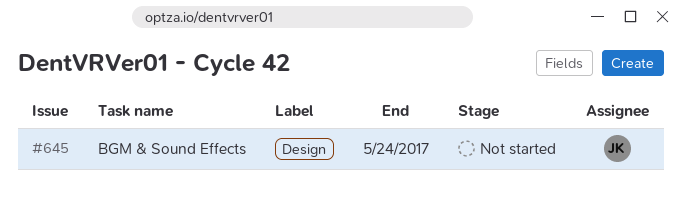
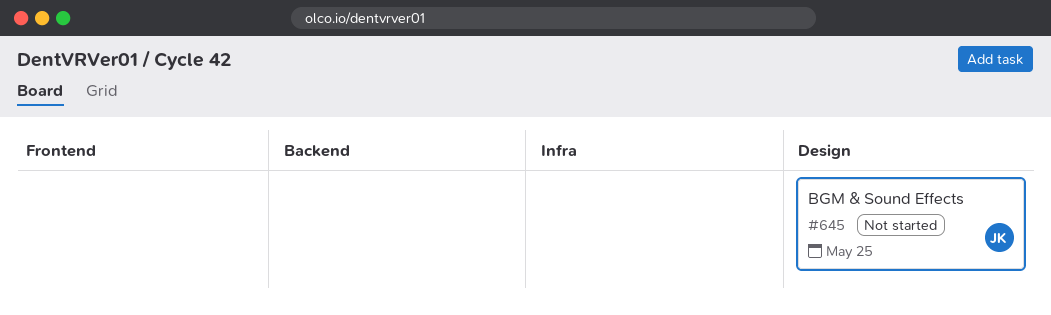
#645, due: May 24 -> May 25

